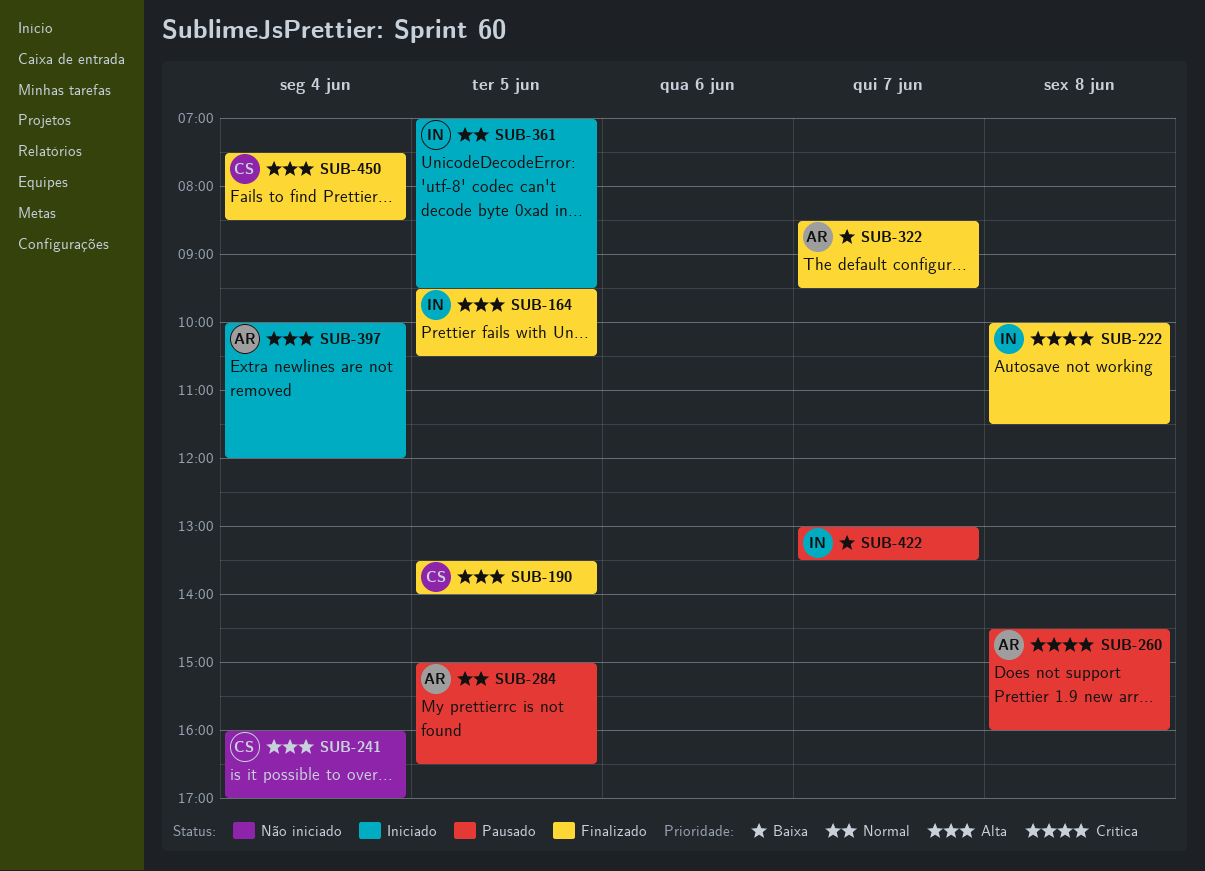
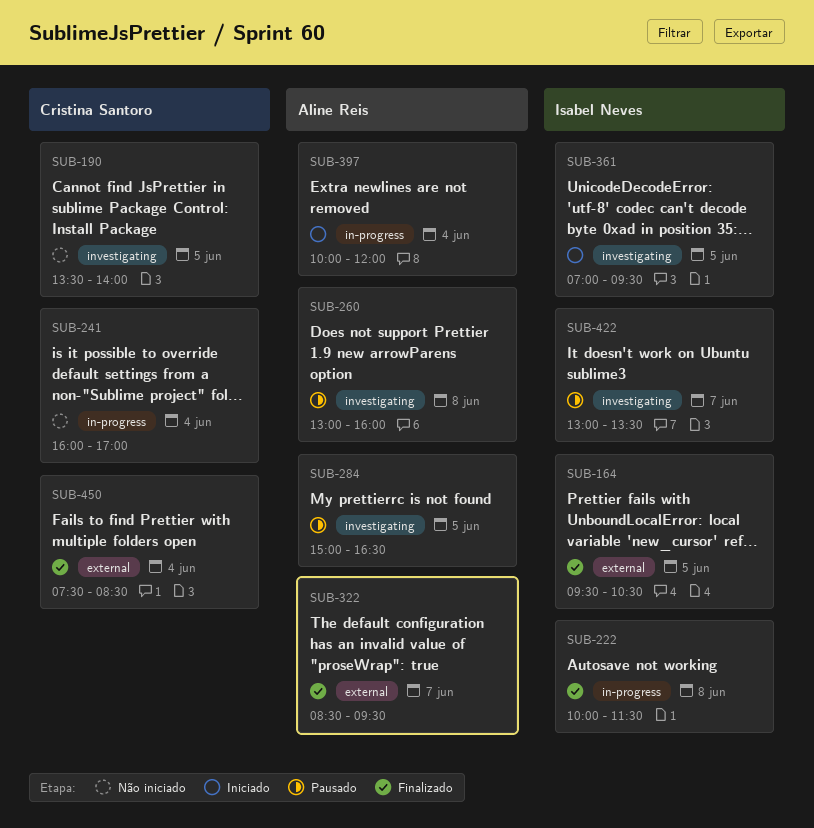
SUB-190, status: Finalizado -> Não iniciado
SUB-260, begins: 14:30 -> 13:00

